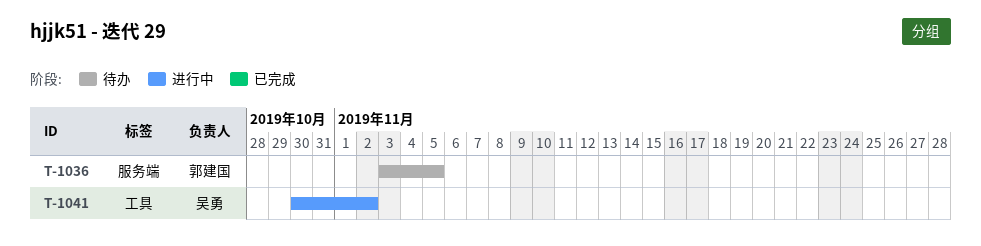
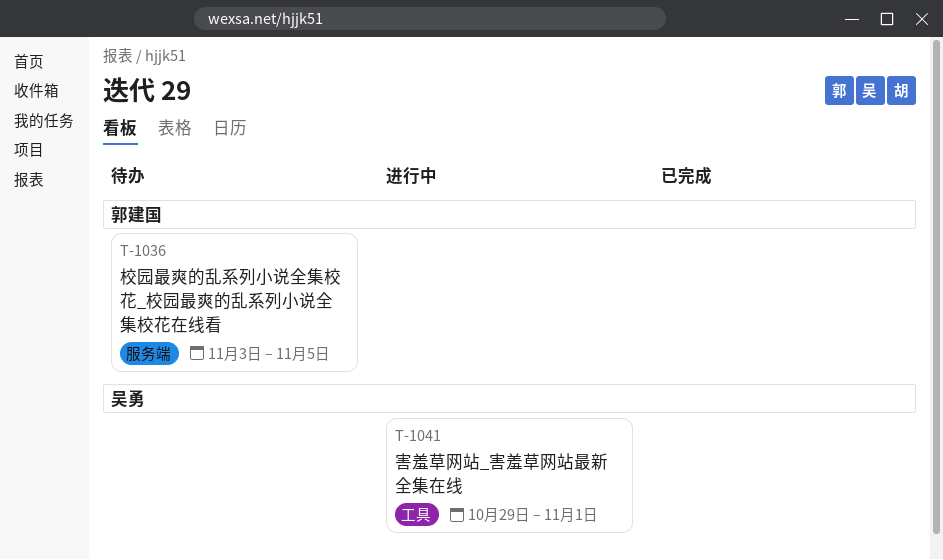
T-1041, start: Oct 30 -> Oct 29
T-1041, due: Nov 2 -> Nov 1

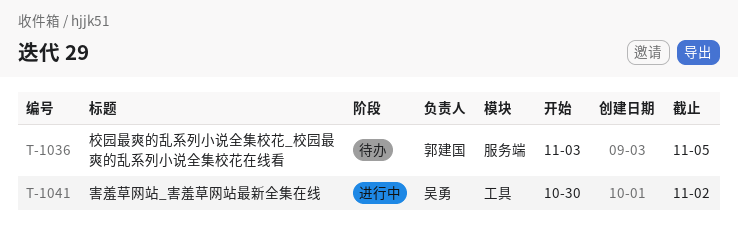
T-1041, start: Oct 29 -> Oct 30
T-1041, due: Nov 1 -> Nov 2

